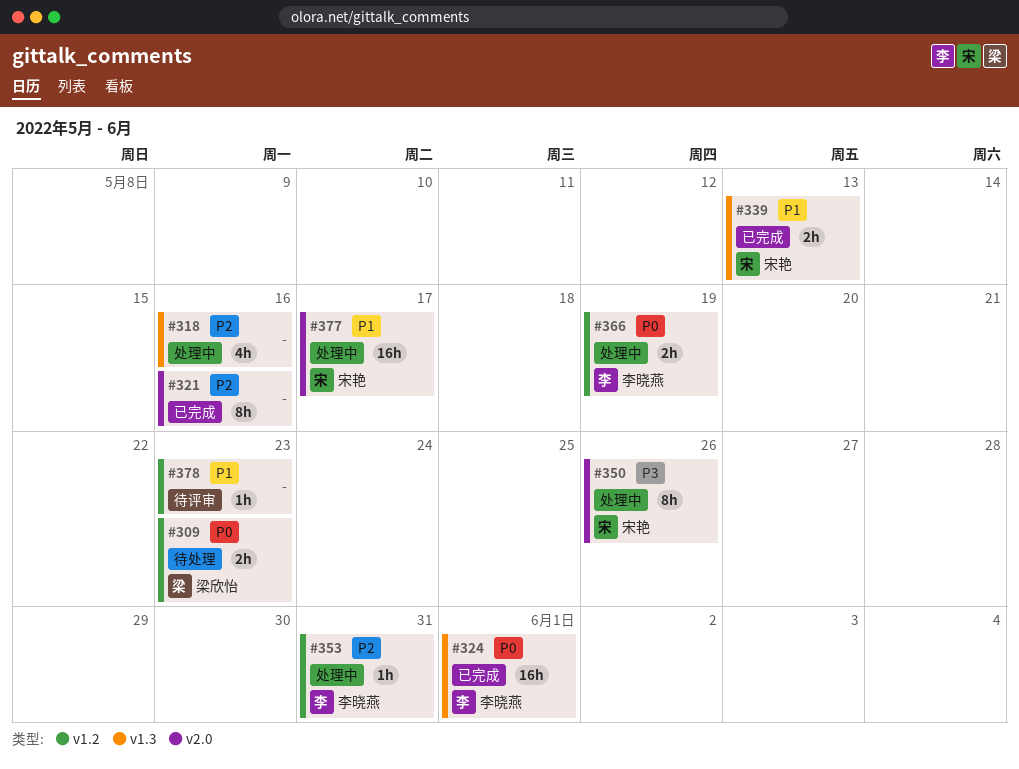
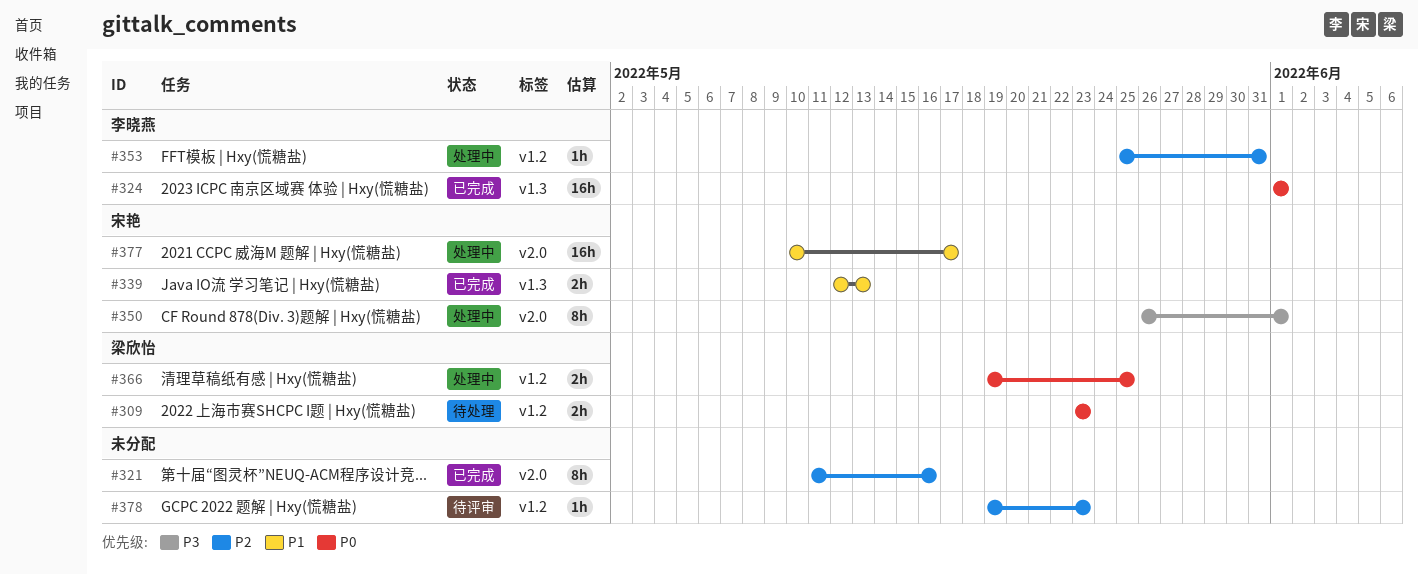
#318: present -> none
#350, due: May 26 -> Jun 1
#366, owner: 李晓燕 -> 梁欣怡
#366, due: May 19 -> May 25
#378, priority: P1 -> P2

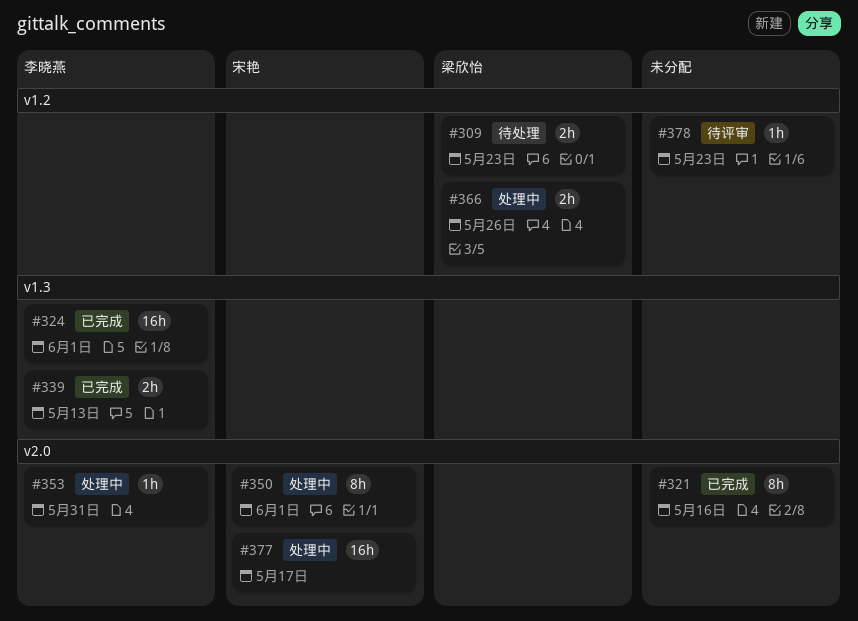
#339, owner: 宋艳 -> 李晓燕
#353, label: v1.2 -> v2.0
#366, due: May 25 -> May 26

